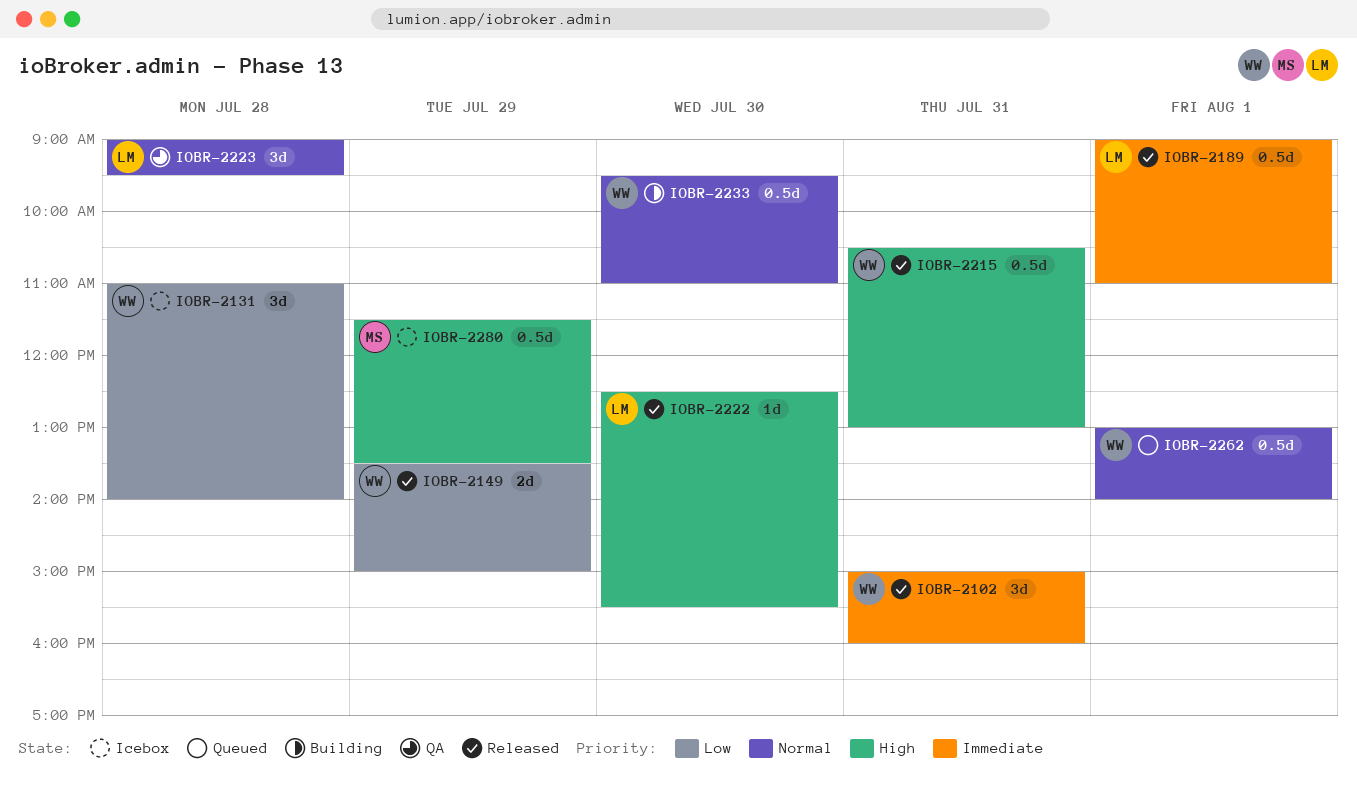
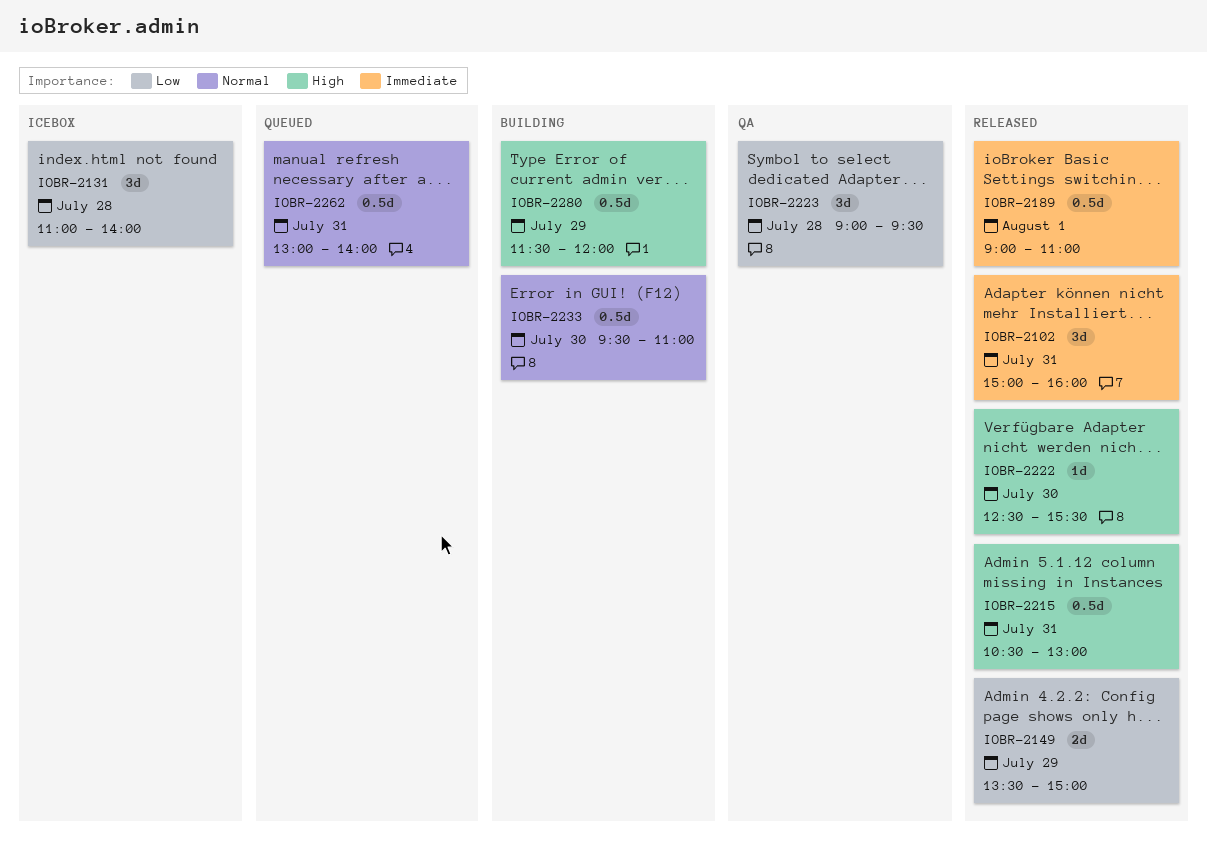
IOBR-2223, priority: Normal -> Low
IOBR-2262, day: Aug 1 -> Jul 31
IOBR-2280, status: Icebox -> Building
IOBR-2280, ends: 13:30 -> 12:00

